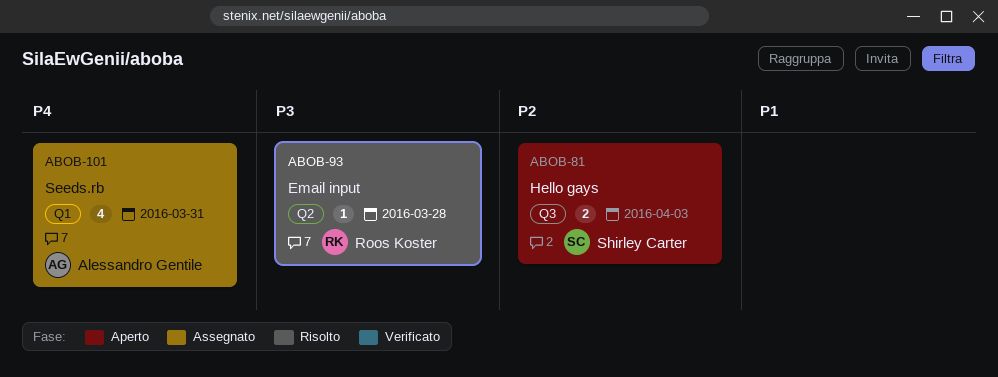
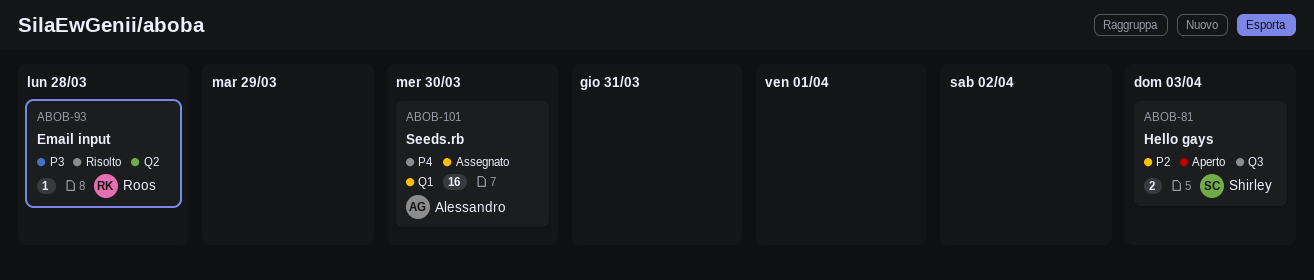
ABOB-101, estimate: 4 -> 16
ABOB-101, due: Mar 31 -> Mar 30

